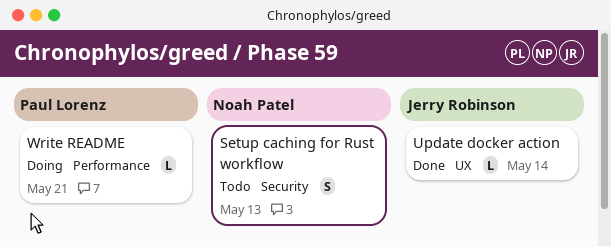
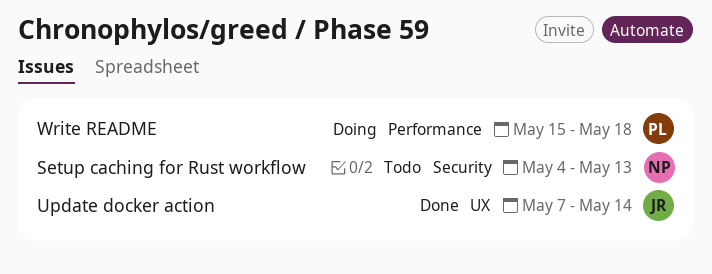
Write README, due: May 21 -> May 18

